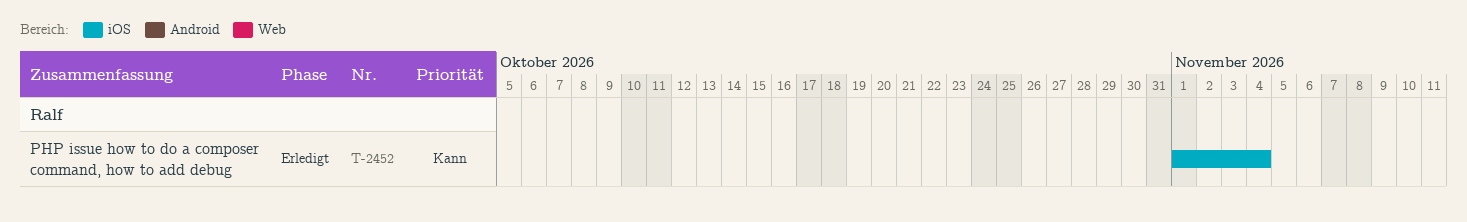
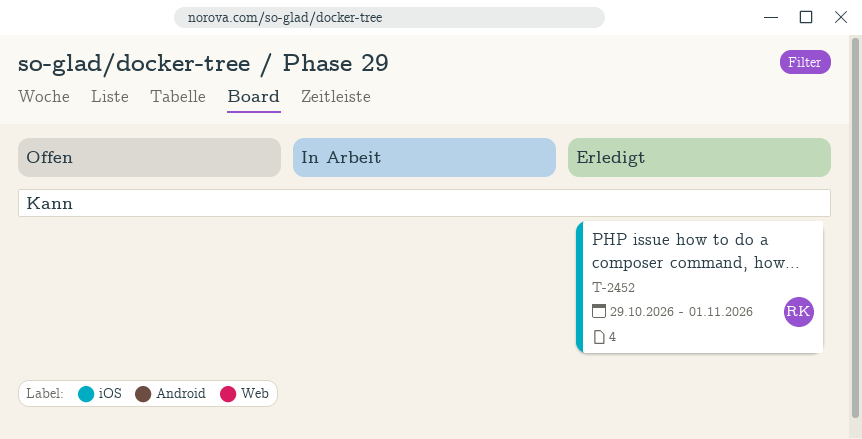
T-2452, start: Nov 1 -> Oct 29
T-2452, due: Nov 4 -> Nov 1

